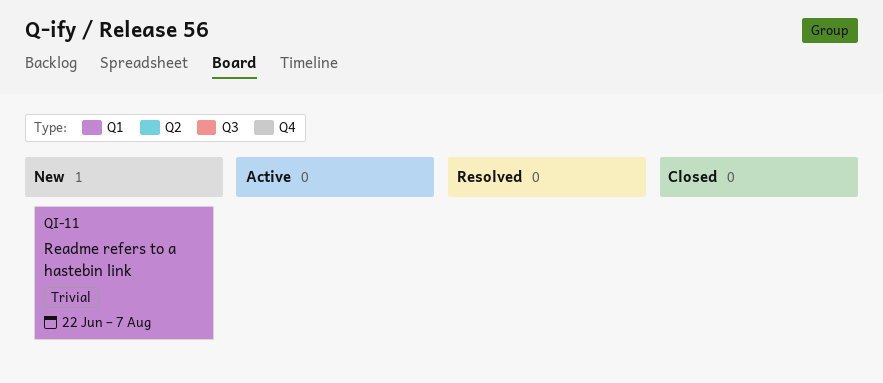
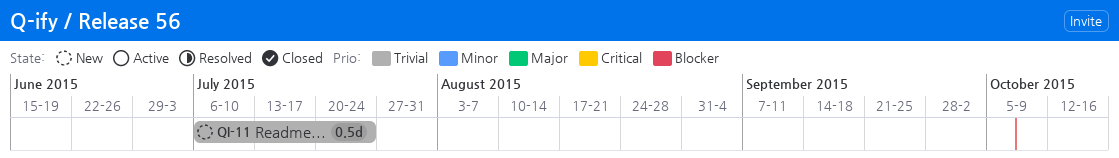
QI-11, start: Jun 22 -> Jul 6
QI-11, due: Aug 7 -> Jul 24

